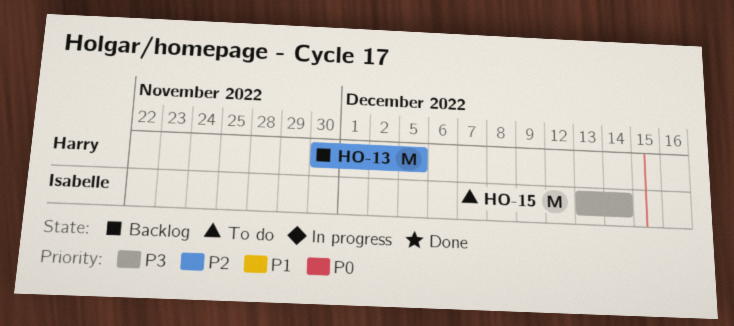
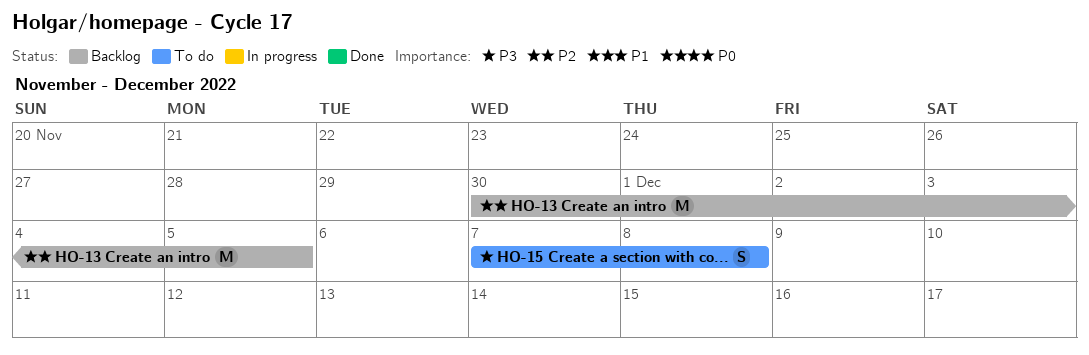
HO-15, estimate: M -> S
HO-15, start: Dec 13 -> Dec 7
HO-15, due: Dec 14 -> Dec 8

